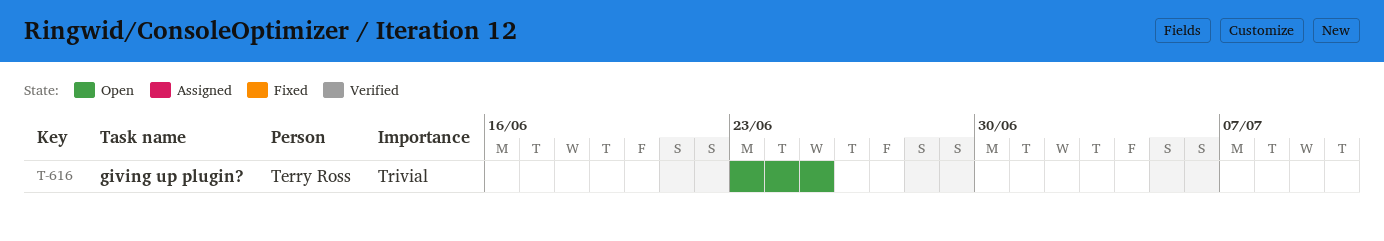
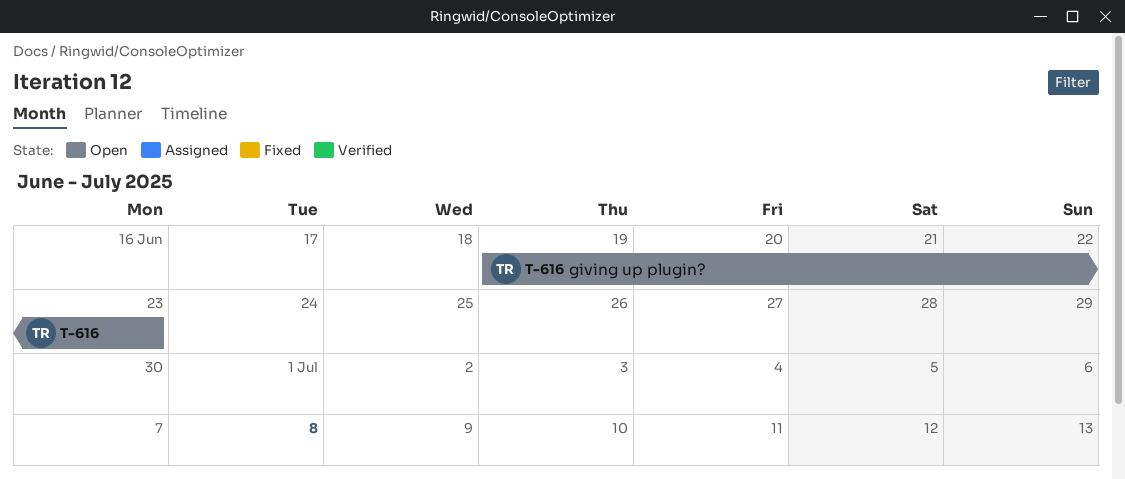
T-616, start: Jun 23 -> Jun 19
T-616, due: Jun 25 -> Jun 23

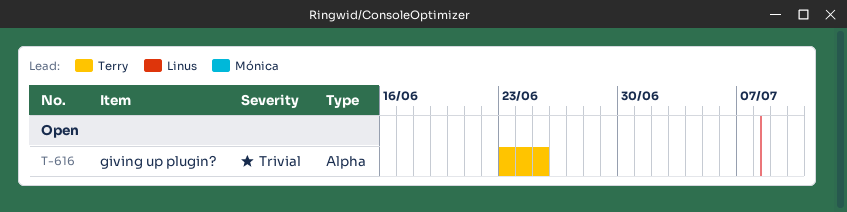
T-616, start: Jun 19 -> Jun 23
T-616, due: Jun 23 -> Jun 25

